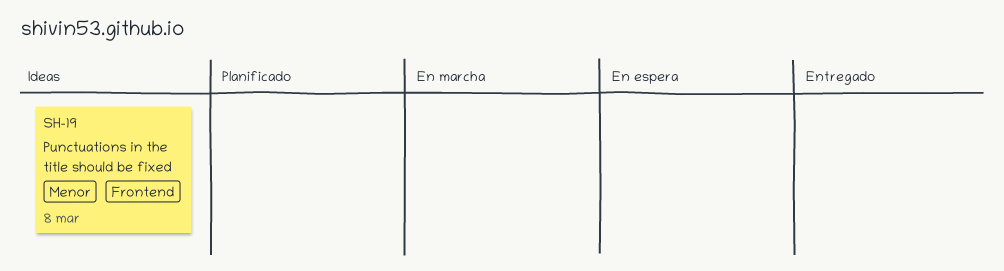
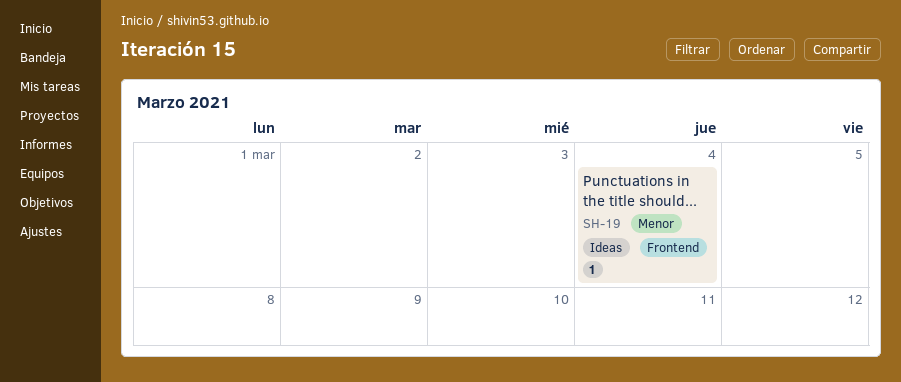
SH-19, due: Mar 8 -> Mar 4

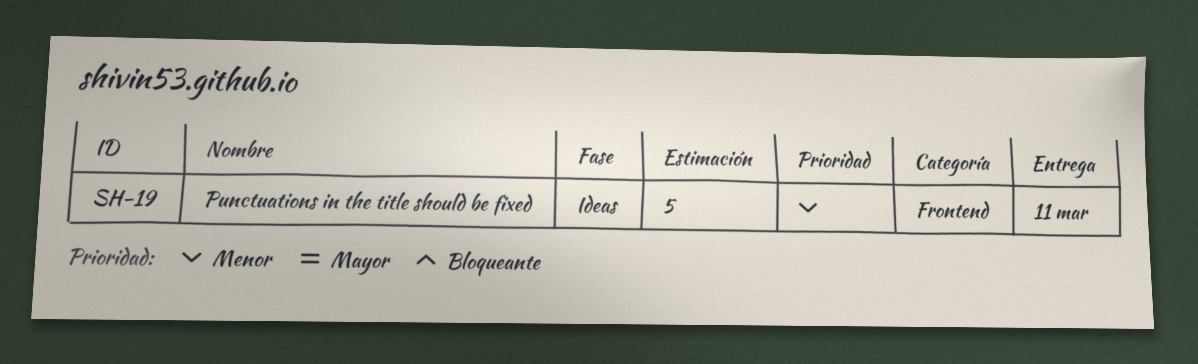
SH-19, estimate: 1 -> 5
SH-19, due: Mar 4 -> Mar 11

